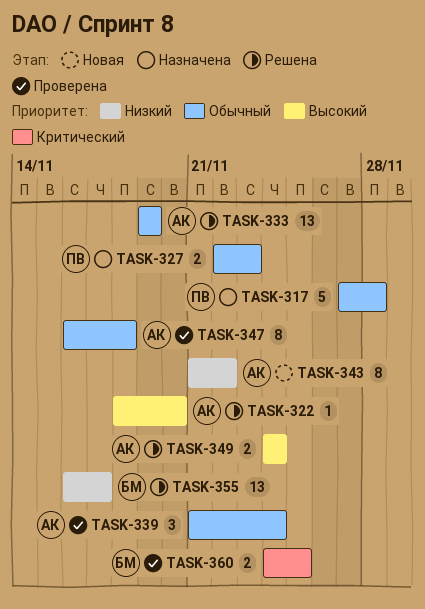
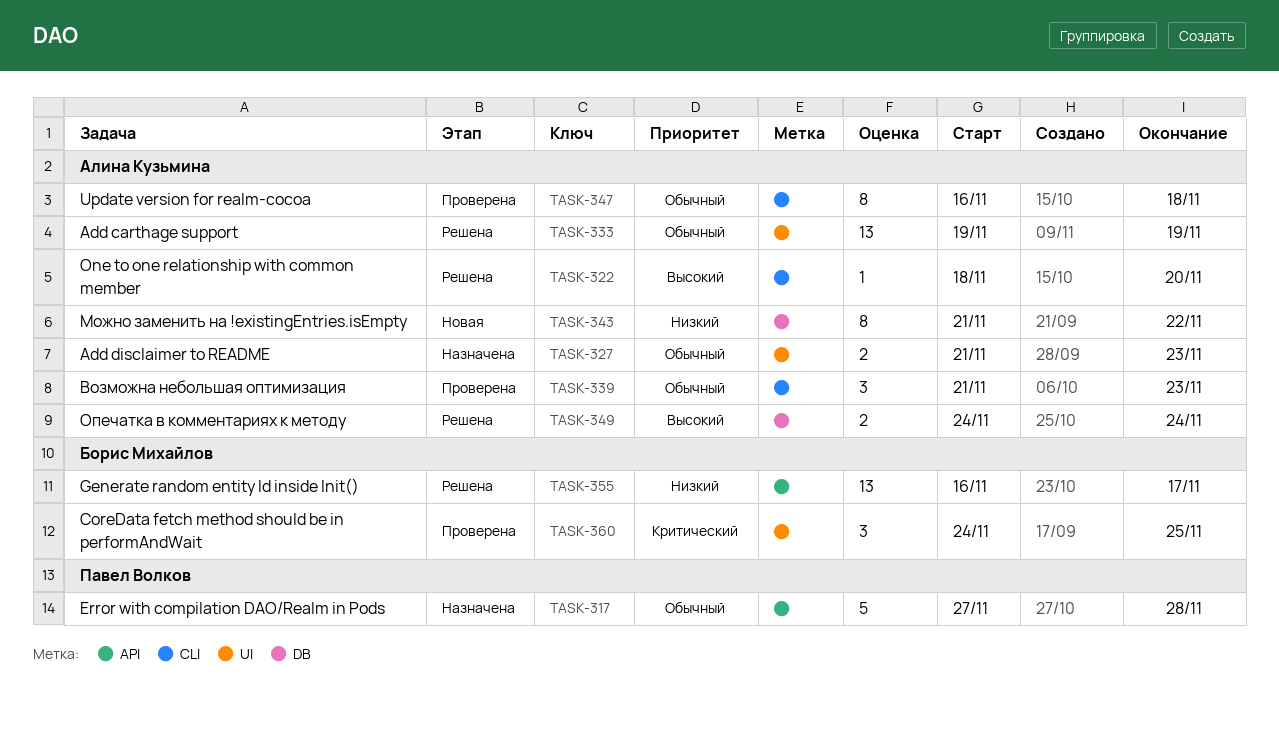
TASK-327, owner: Павел Волков -> Алина Кузьмина
TASK-327, start: Nov 22 -> Nov 21
TASK-339, due: Nov 24 -> Nov 23
TASK-360, estimate: 2 -> 3

